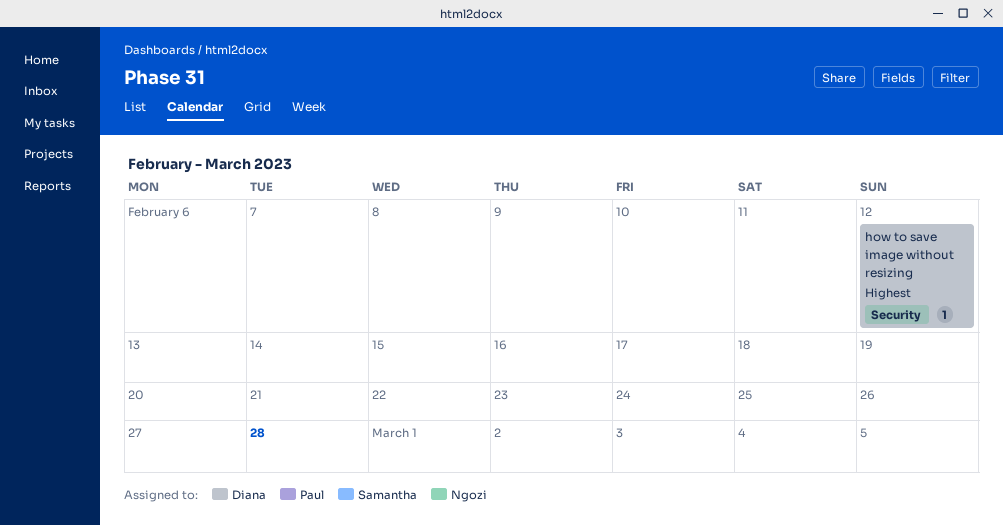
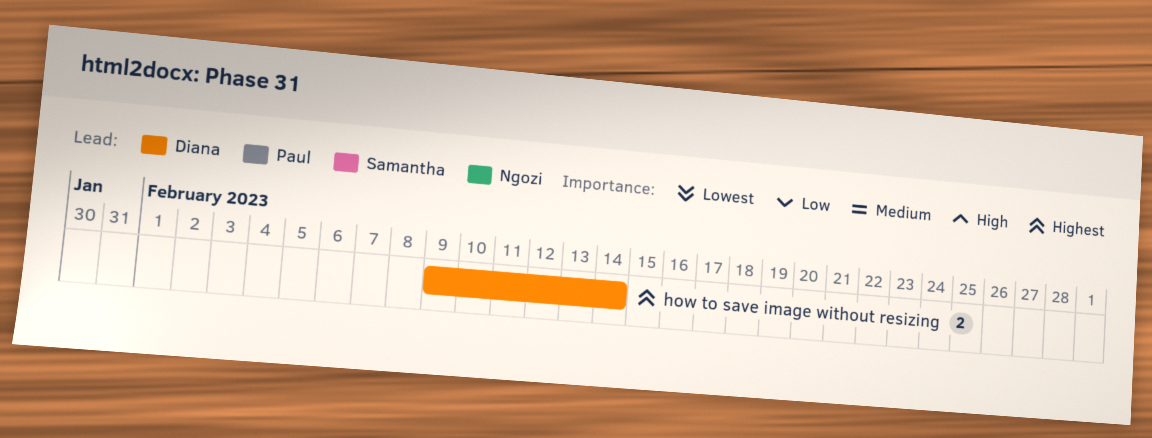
how to save image without resizing, estimate: 1 -> 2
how to save image without resizing, due: Feb 12 -> Feb 14

